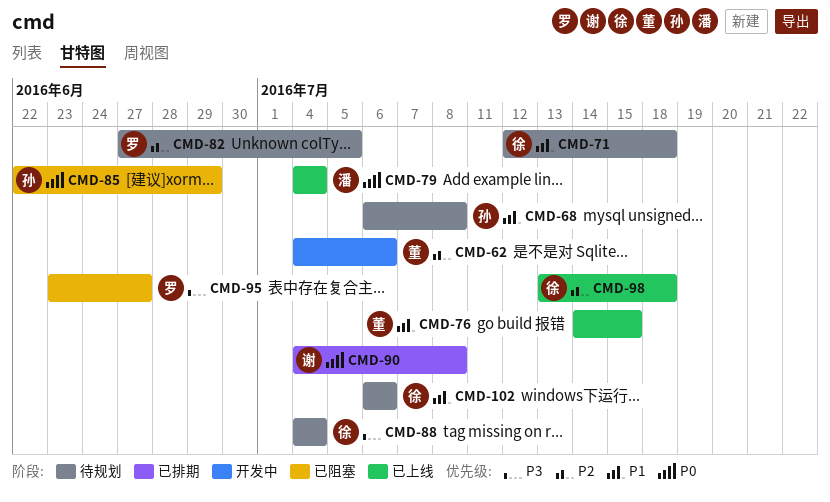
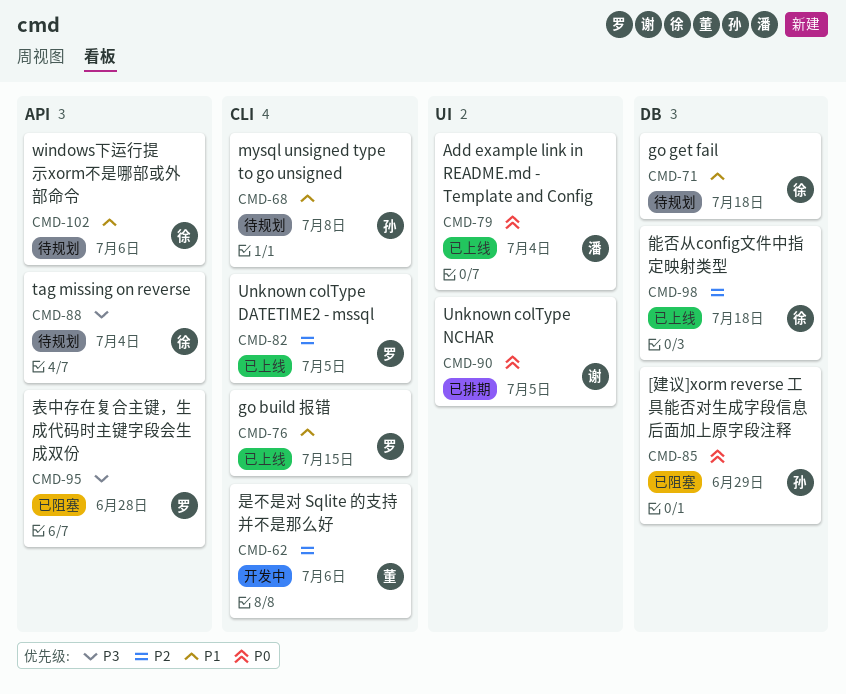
CMD-76, owner: 董 -> 罗
CMD-82, status: 待规划 -> 已上线
CMD-90, due: Jul 8 -> Jul 5
CMD-95, due: Jun 27 -> Jun 28

